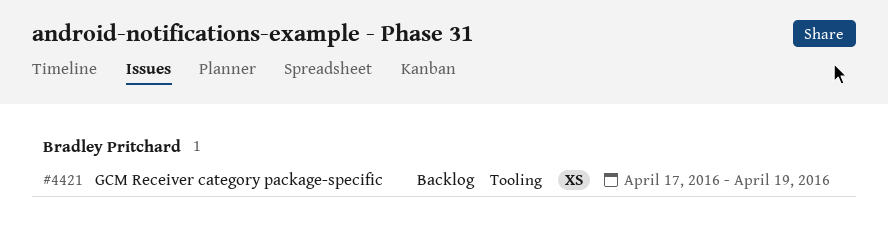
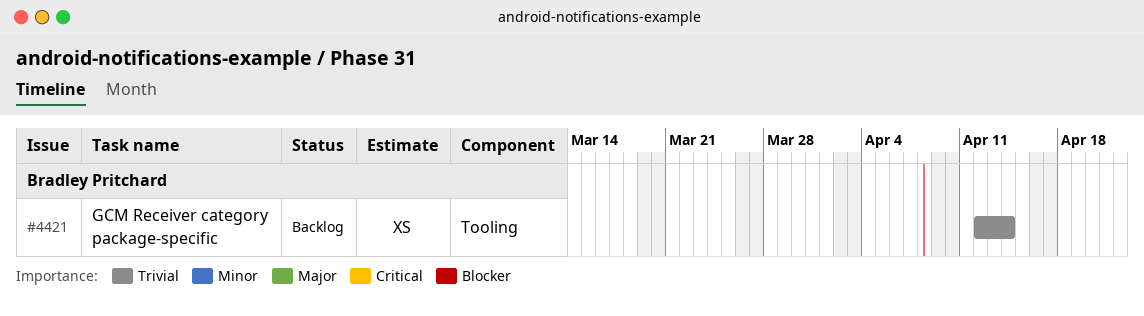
#4421, start: Apr 17 -> Apr 12
#4421, due: Apr 19 -> Apr 14

